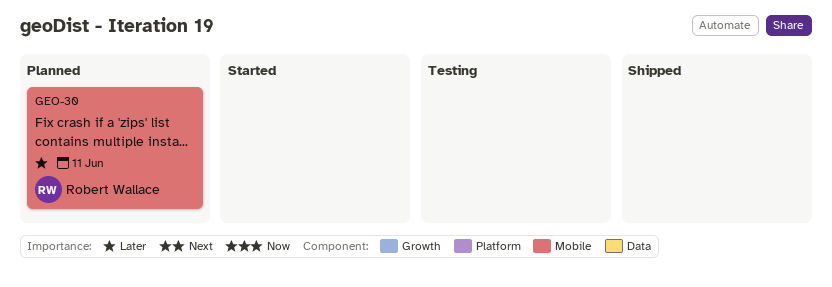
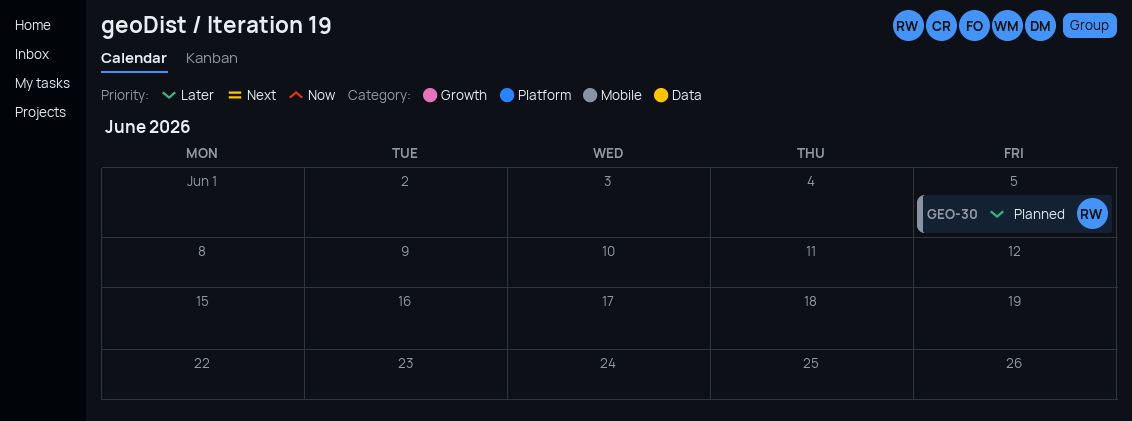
GEO-30, due: Jun 11 -> Jun 5

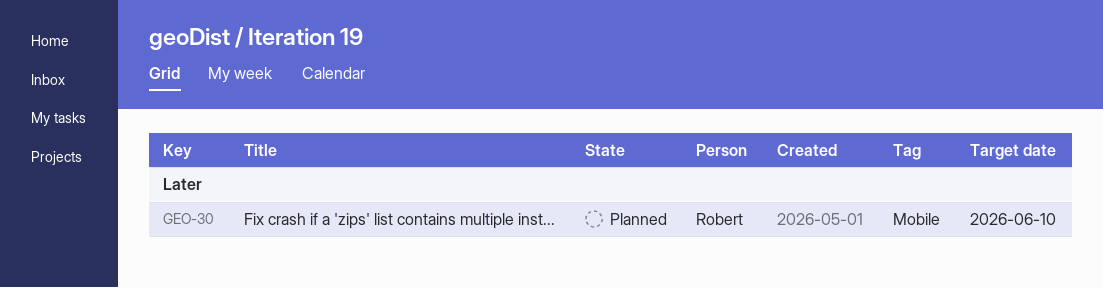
GEO-30, due: Jun 5 -> Jun 10

